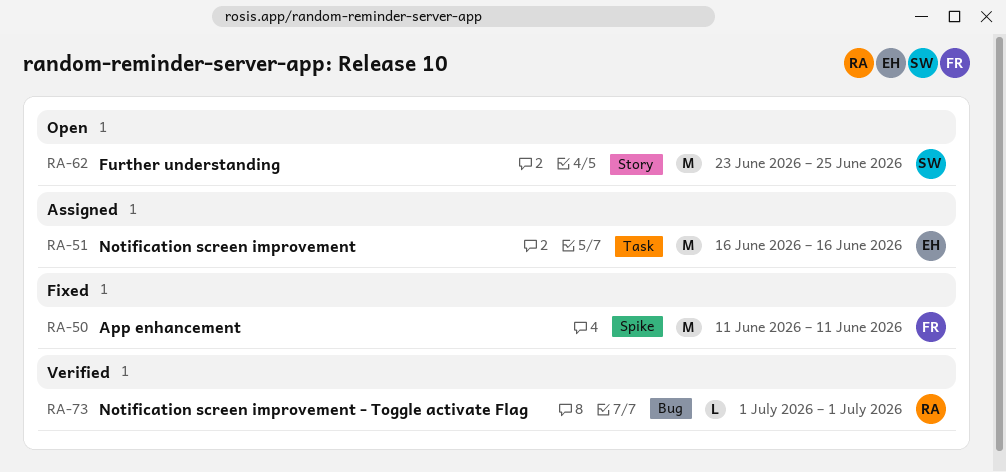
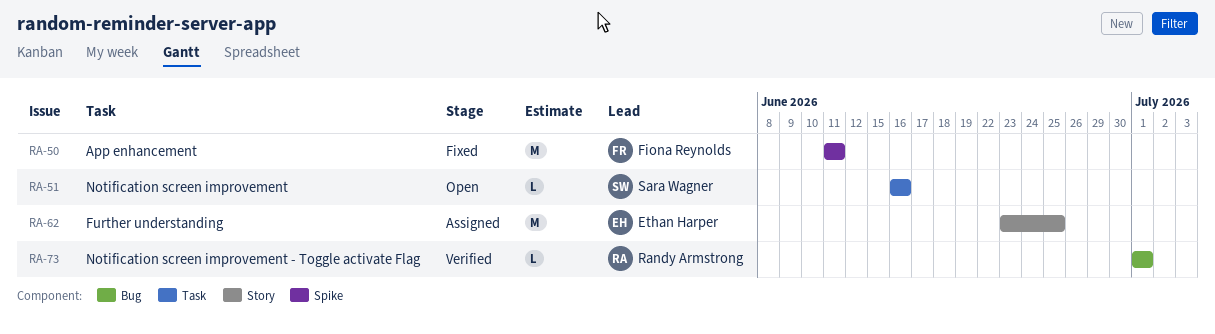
RA-51, status: Assigned -> Open
RA-51, owner: Ethan Harper -> Sara Wagner
RA-51, estimate: M -> L
RA-62, status: Open -> Assigned
RA-62, owner: Sara Wagner -> Ethan Harper

